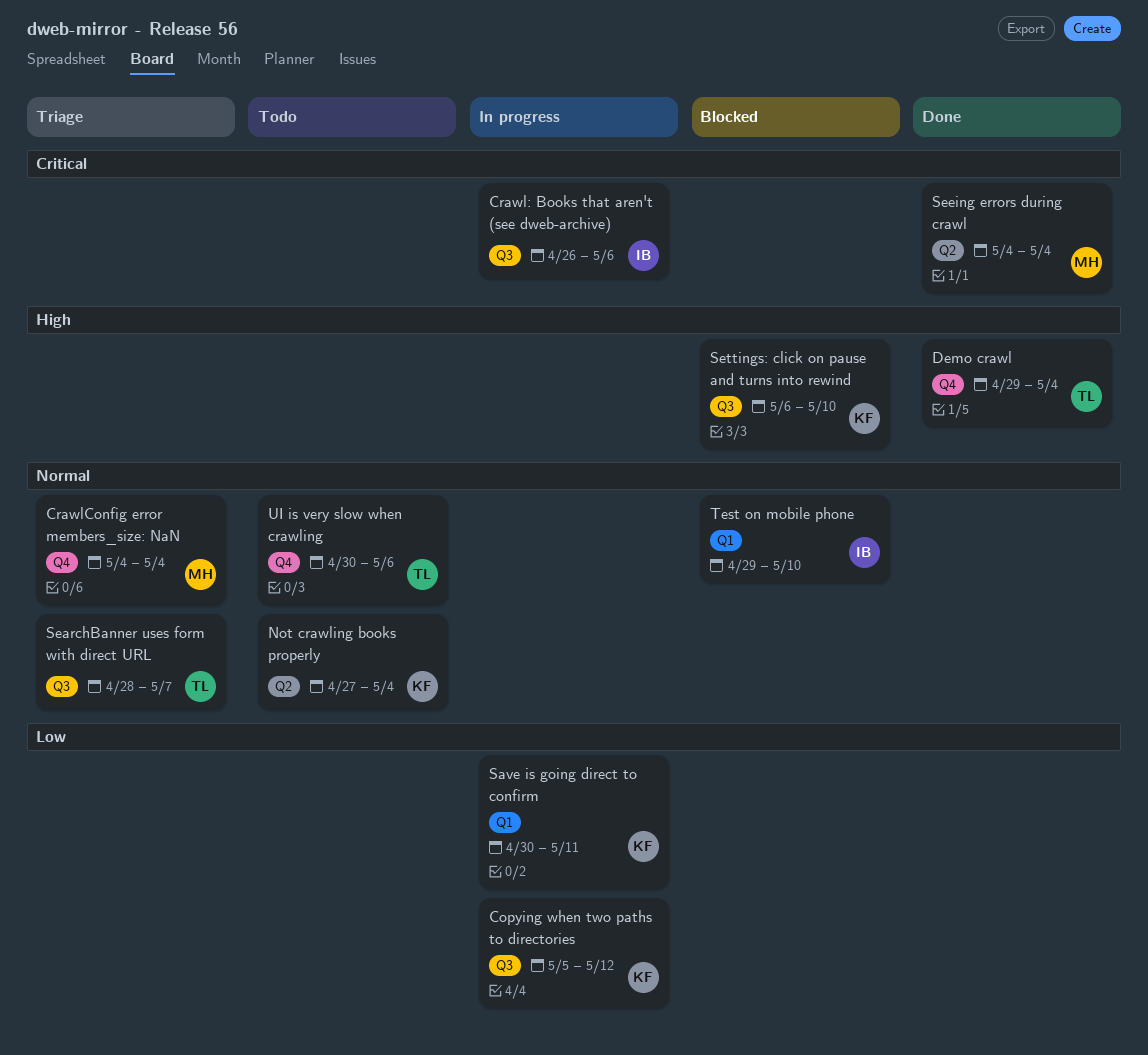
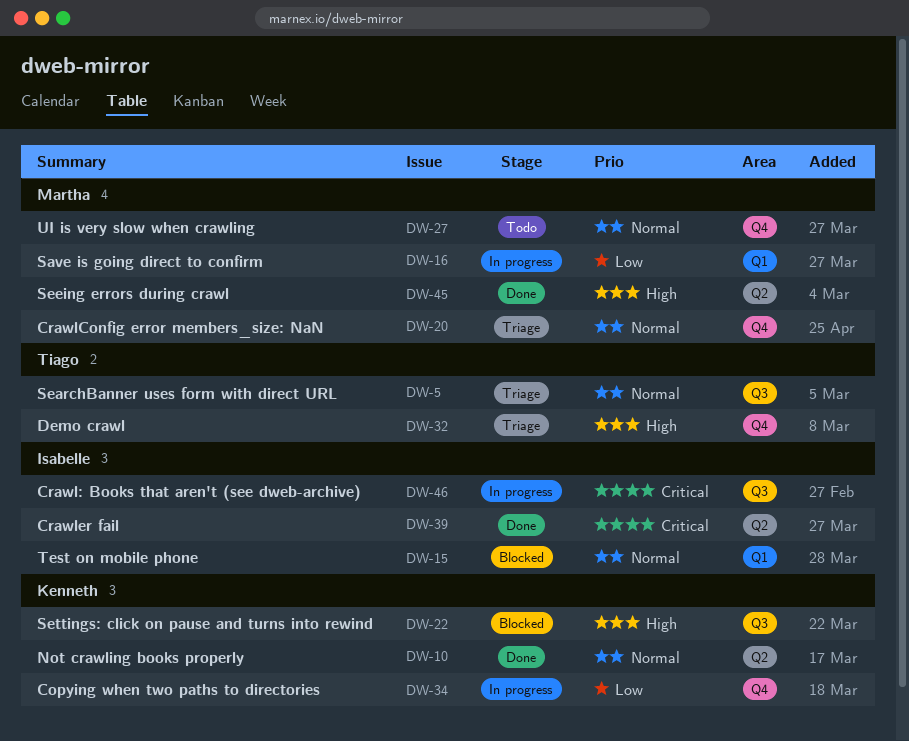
Copying when two paths to directories, label: Q3 -> Q4
Crawler fail: none -> present
Demo crawl, status: Done -> Triage
Not crawling books properly, status: Todo -> Done
Save is going direct to confirm, owner: Kenneth -> Martha
Seeing errors during crawl, priority: Critical -> High
UI is very slow when crawling, owner: Tiago -> Martha

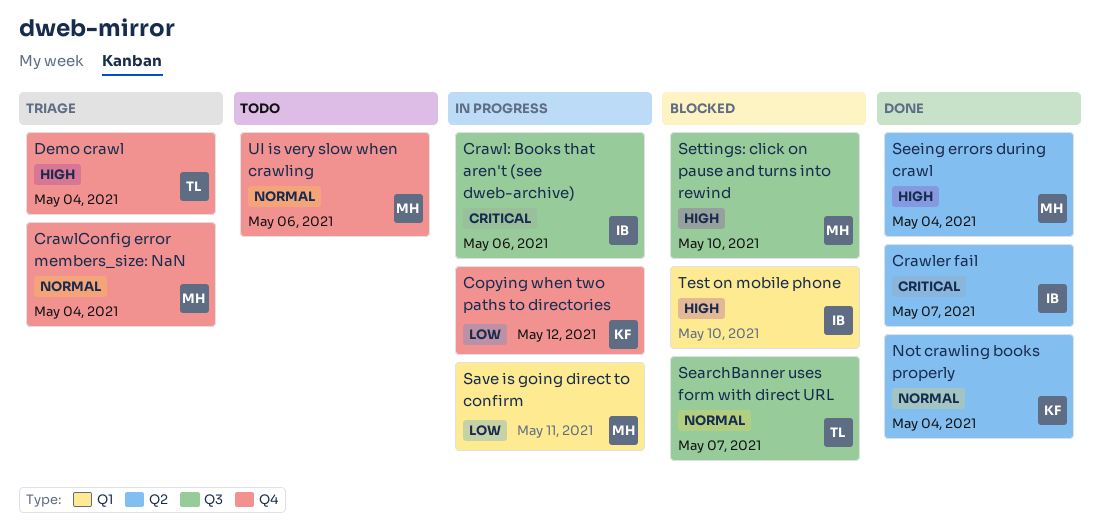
SearchBanner uses form with direct URL, status: Triage -> Blocked
Settings: click on pause and turns into rewind, owner: Kenneth -> Martha
Test on mobile phone, priority: Normal -> High

